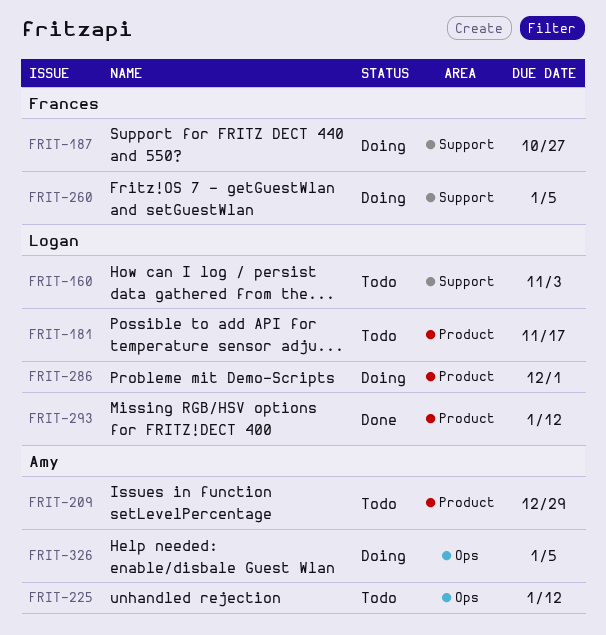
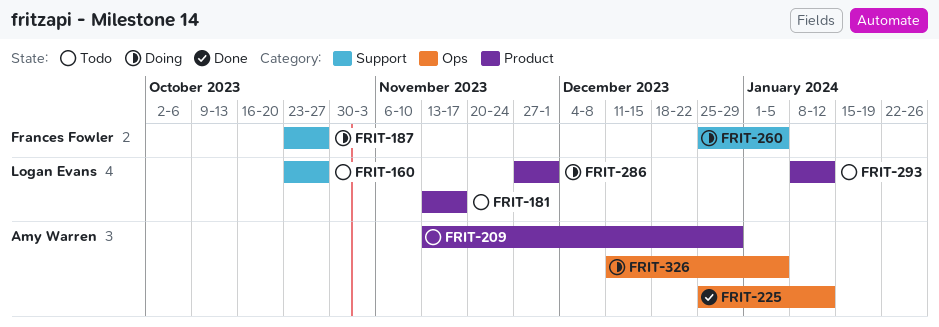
FRIT-160, due: Nov 3 -> Oct 27
FRIT-225, status: Todo -> Done
FRIT-293, status: Done -> Todo

